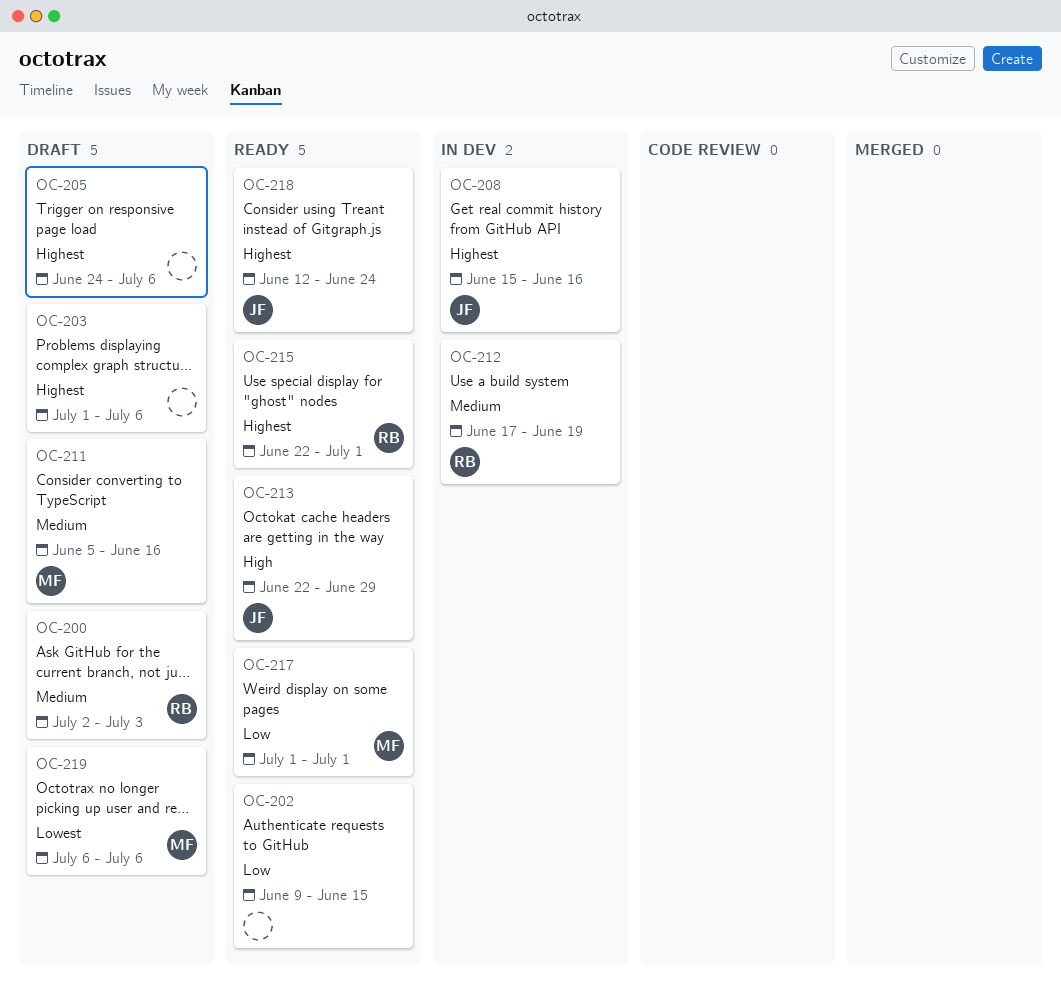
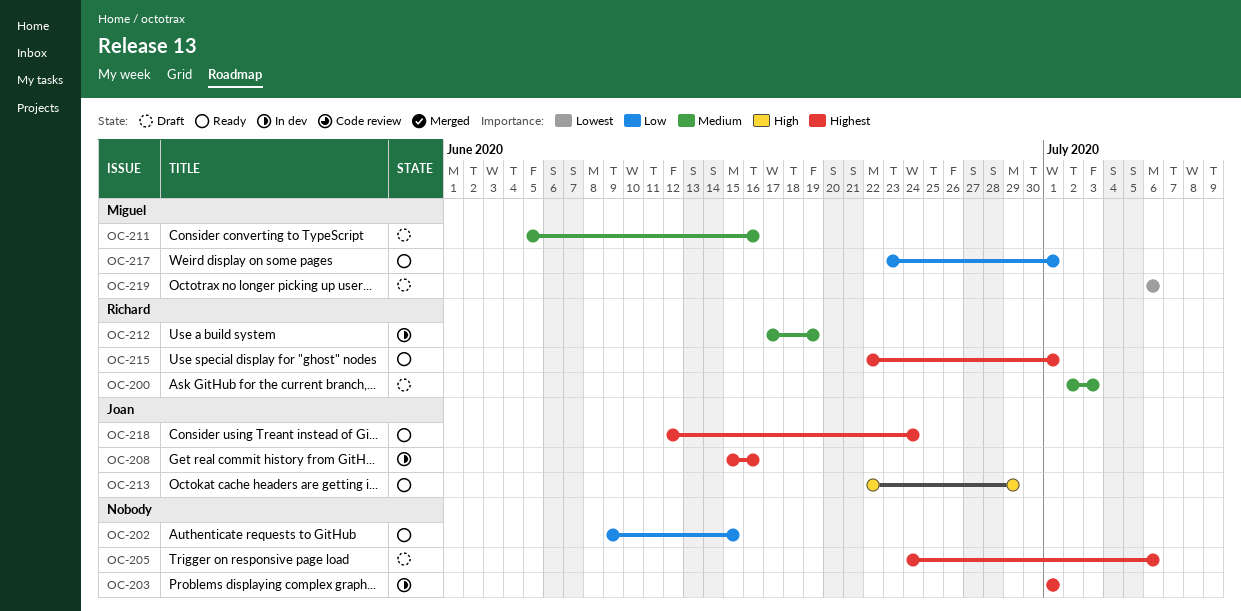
OC-203, status: Draft -> In dev
OC-203, due: Jul 6 -> Jul 1
OC-217, start: Jul 1 -> Jun 23

